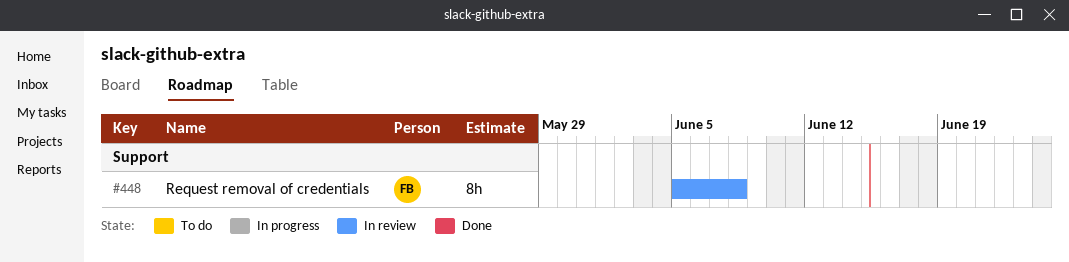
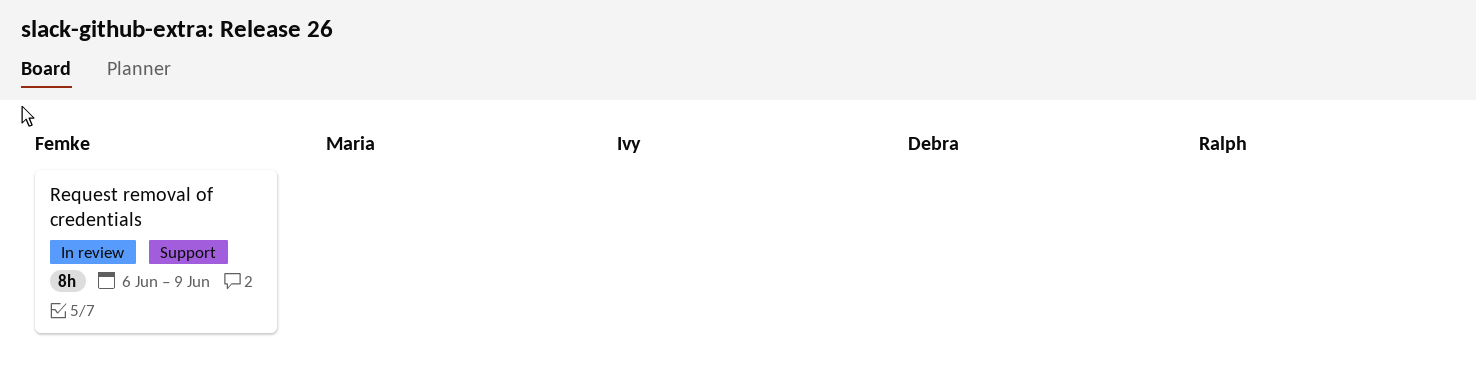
Request removal of credentials, start: Jun 5 -> Jun 6
Request removal of credentials, due: Jun 8 -> Jun 9

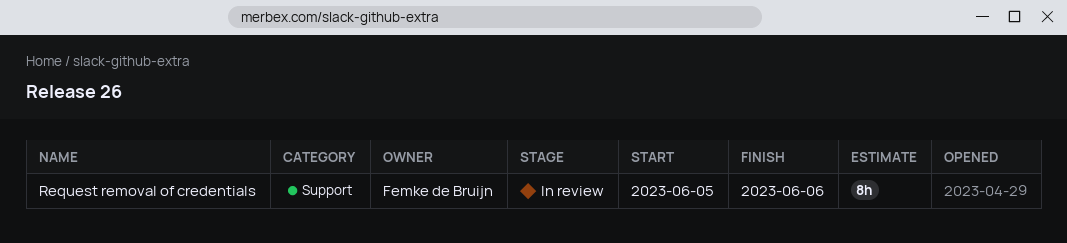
Request removal of credentials, start: Jun 6 -> Jun 5
Request removal of credentials, due: Jun 9 -> Jun 6

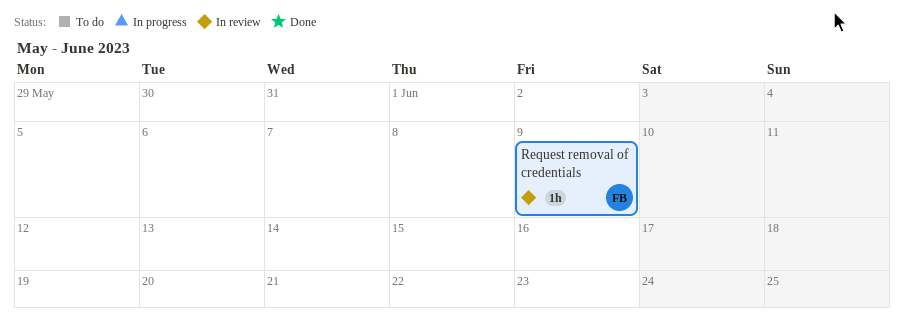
Request removal of credentials, estimate: 8h -> 1h
Request removal of credentials, due: Jun 6 -> Jun 9

